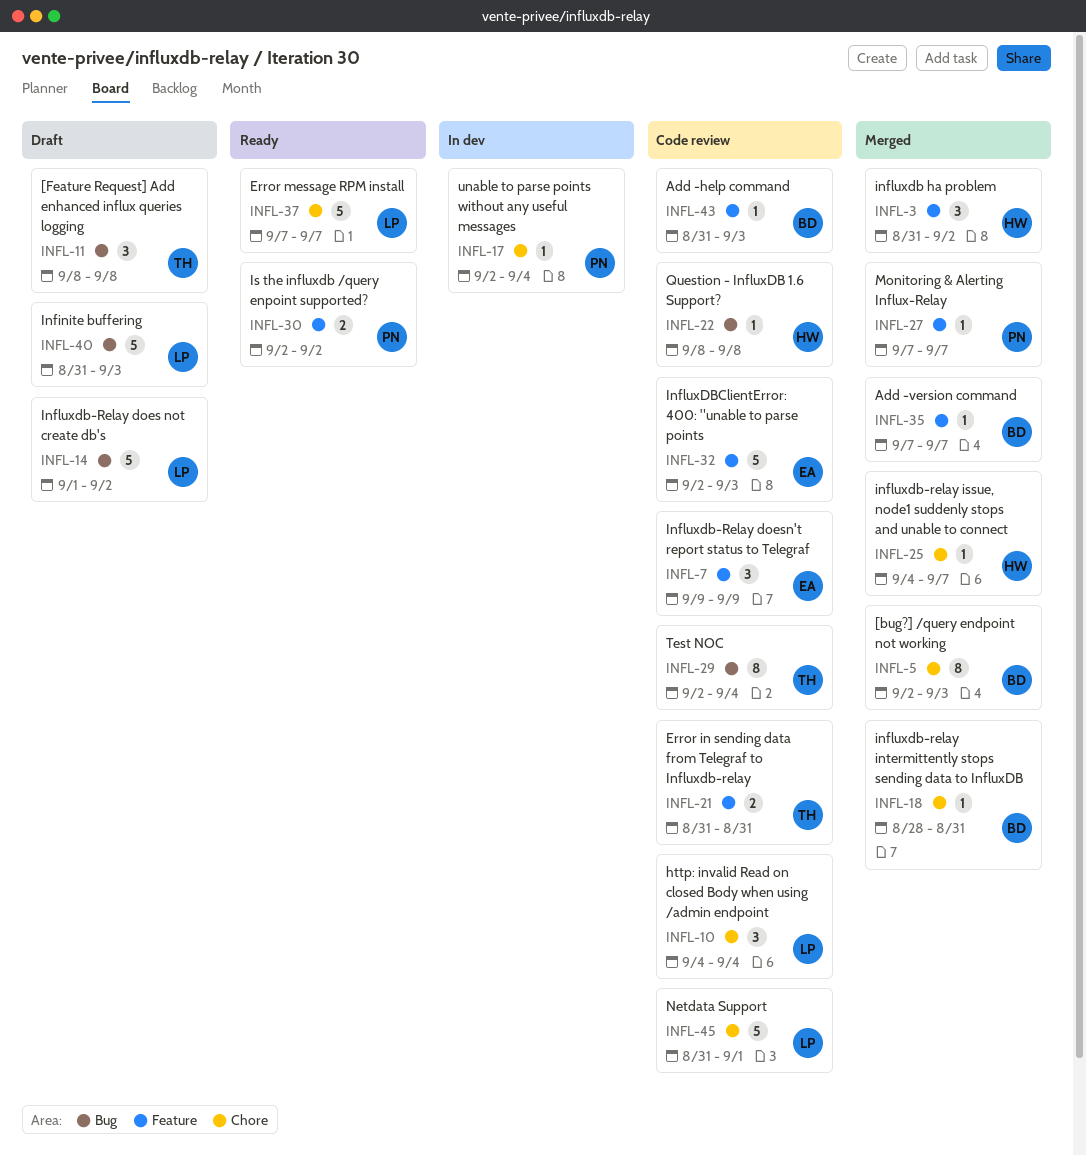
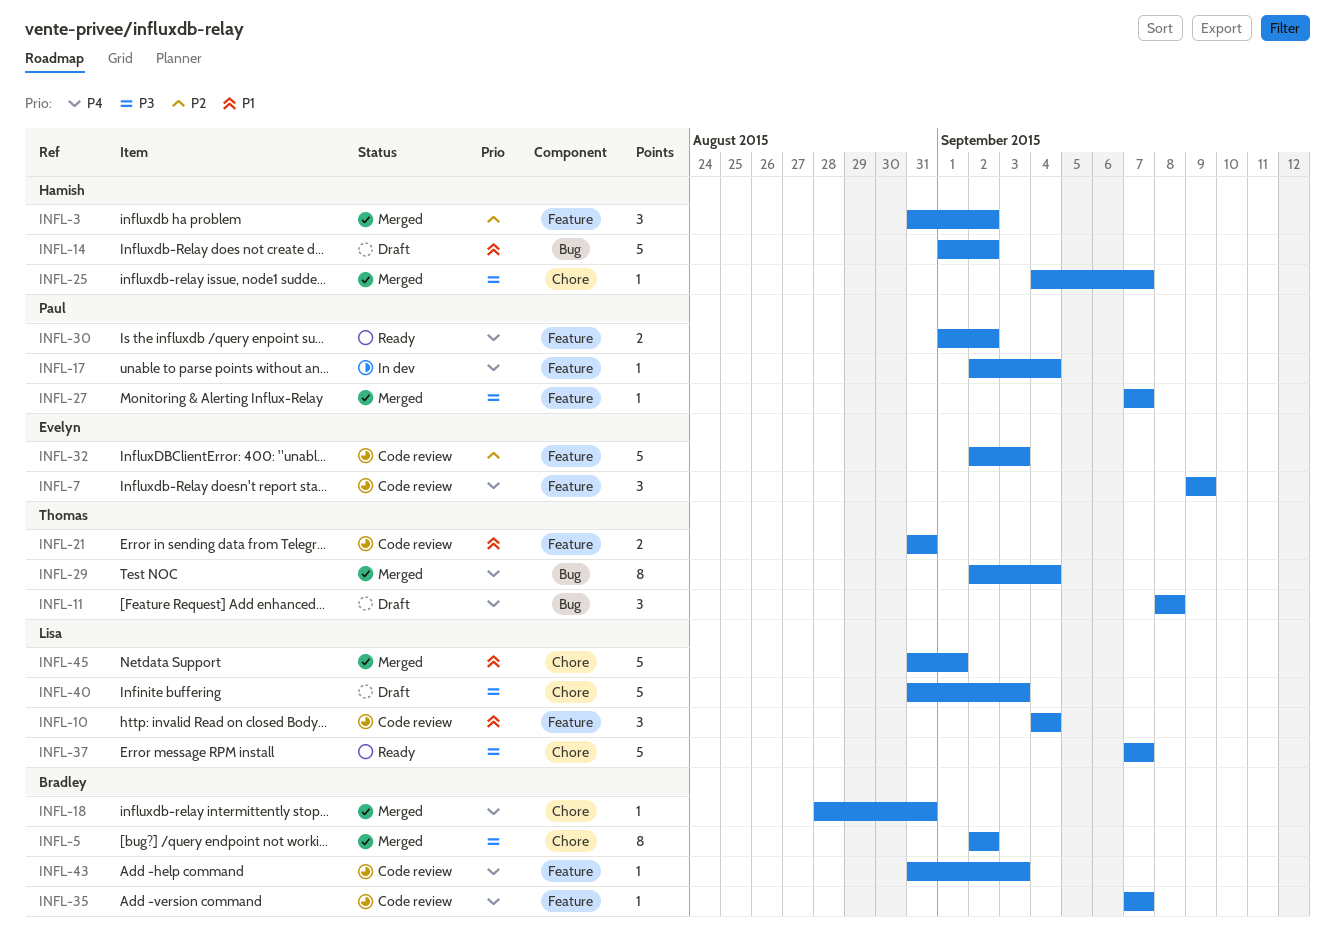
INFL-5, due: Sep 3 -> Sep 2
INFL-10, label: Chore -> Feature
INFL-14, owner: Lisa -> Hamish
INFL-17, label: Chore -> Feature
INFL-22: present -> none
INFL-29, status: Code review -> Merged
INFL-30, start: Sep 2 -> Sep 1
INFL-35, status: Merged -> Code review
INFL-40, label: Bug -> Chore
INFL-45, status: Code review -> Merged

